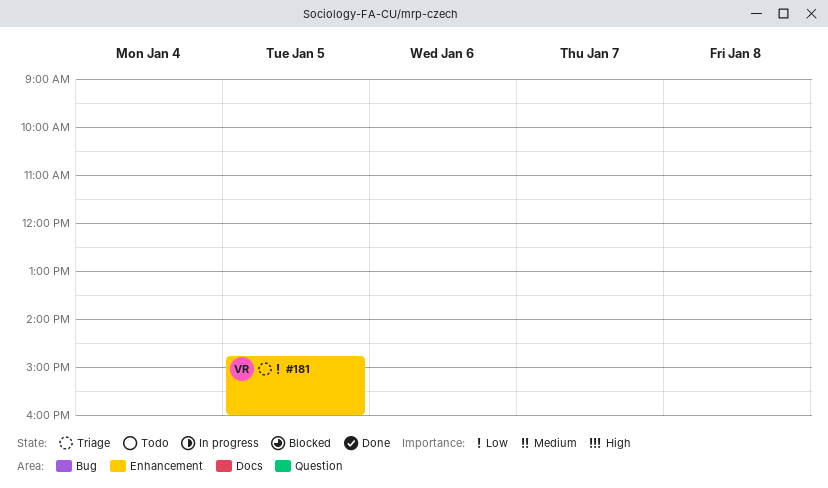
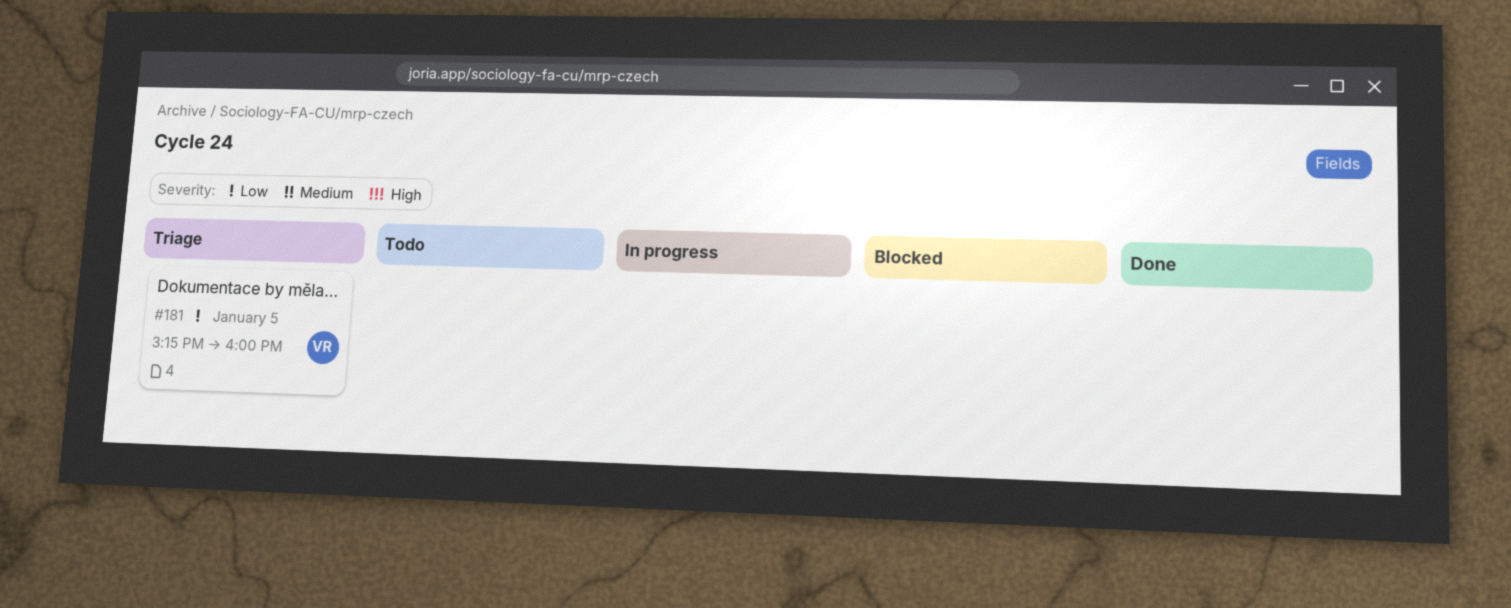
#181, begins: 14:45 -> 15:15

